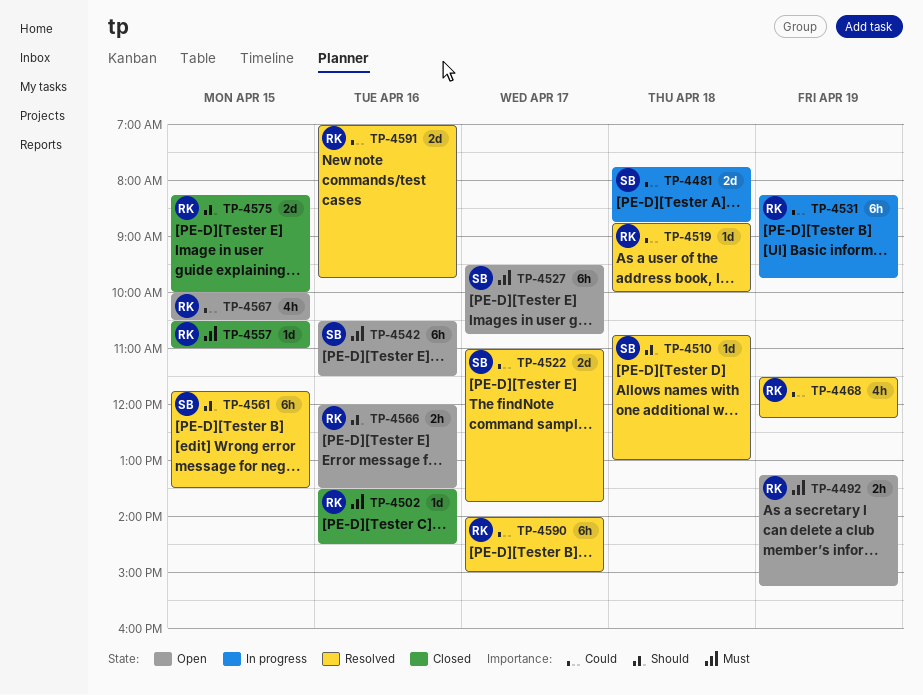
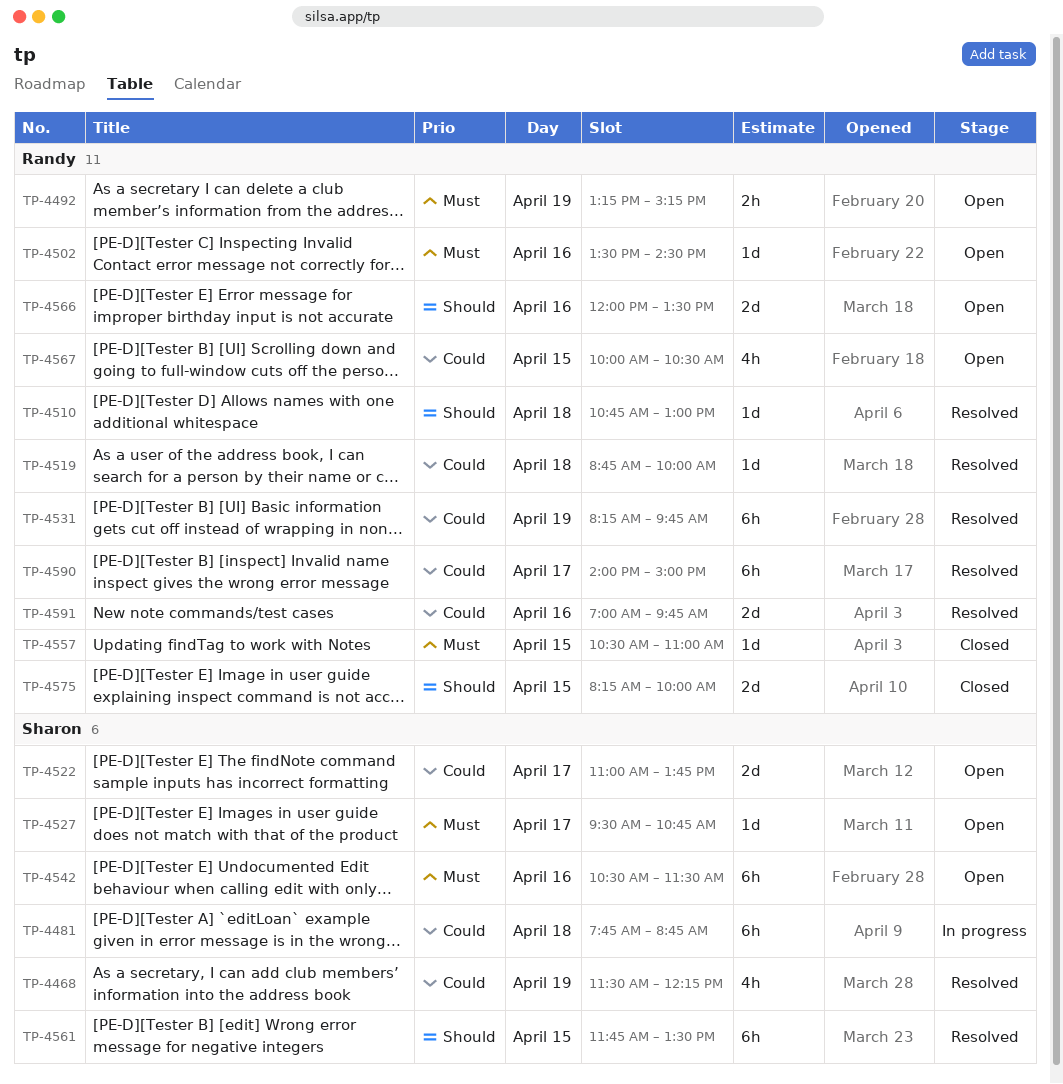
TP-4468, owner: Randy -> Sharon
TP-4481, estimate: 2d -> 6h
TP-4502, status: Closed -> Open
TP-4510, owner: Sharon -> Randy
TP-4522, status: Resolved -> Open
TP-4527, estimate: 6h -> 1d
TP-4531, status: In progress -> Resolved
TP-4566, estimate: 2h -> 2d

